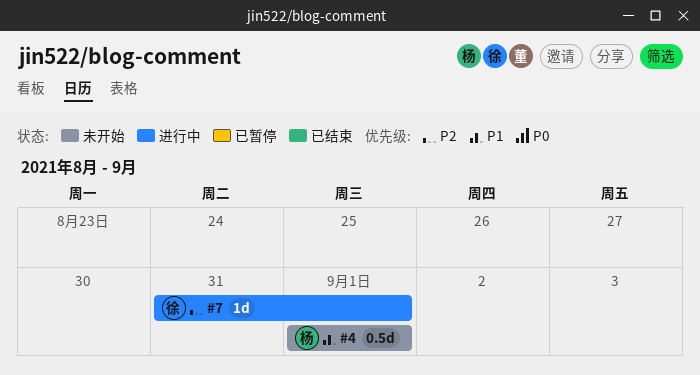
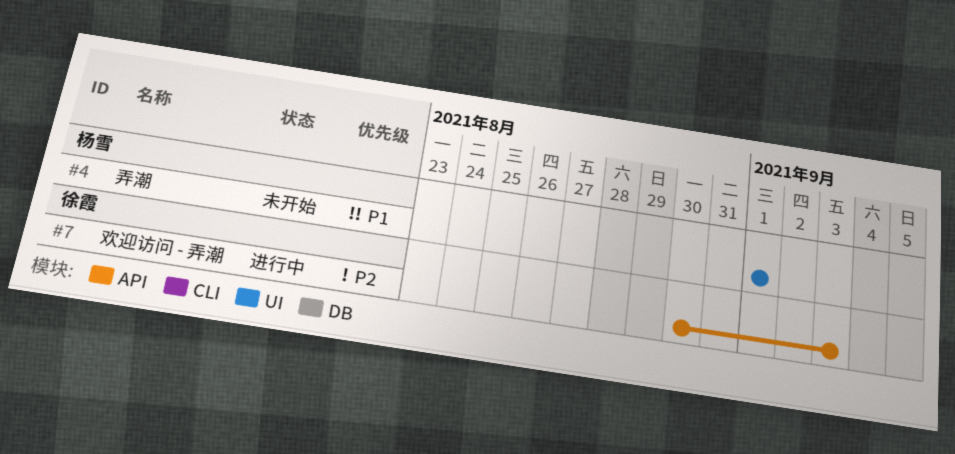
#7, start: Aug 31 -> Aug 30
#7, due: Sep 1 -> Sep 3

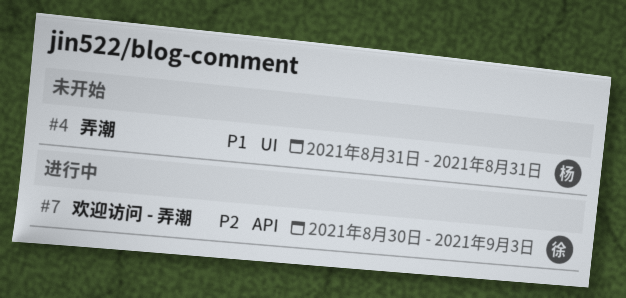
#4, start: Sep 1 -> Aug 31
#4, due: Sep 1 -> Aug 31

